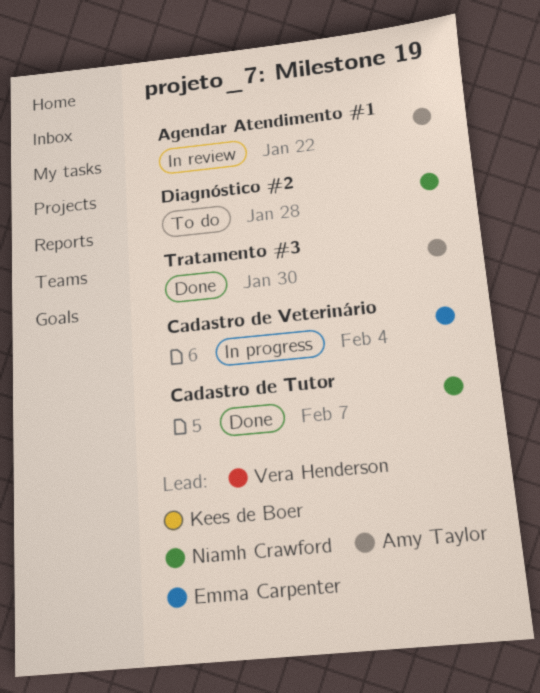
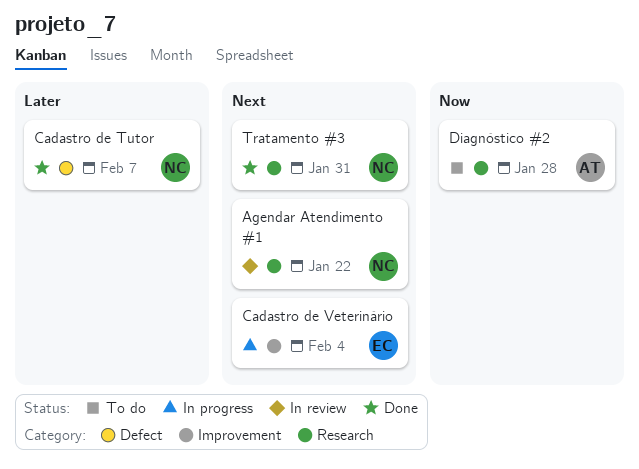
Agendar Atendimento #1, owner: Amy Taylor -> Niamh Crawford
Diagnóstico #2, owner: Niamh Crawford -> Amy Taylor
Tratamento #3, owner: Amy Taylor -> Niamh Crawford
Tratamento #3, due: Jan 30 -> Jan 31

